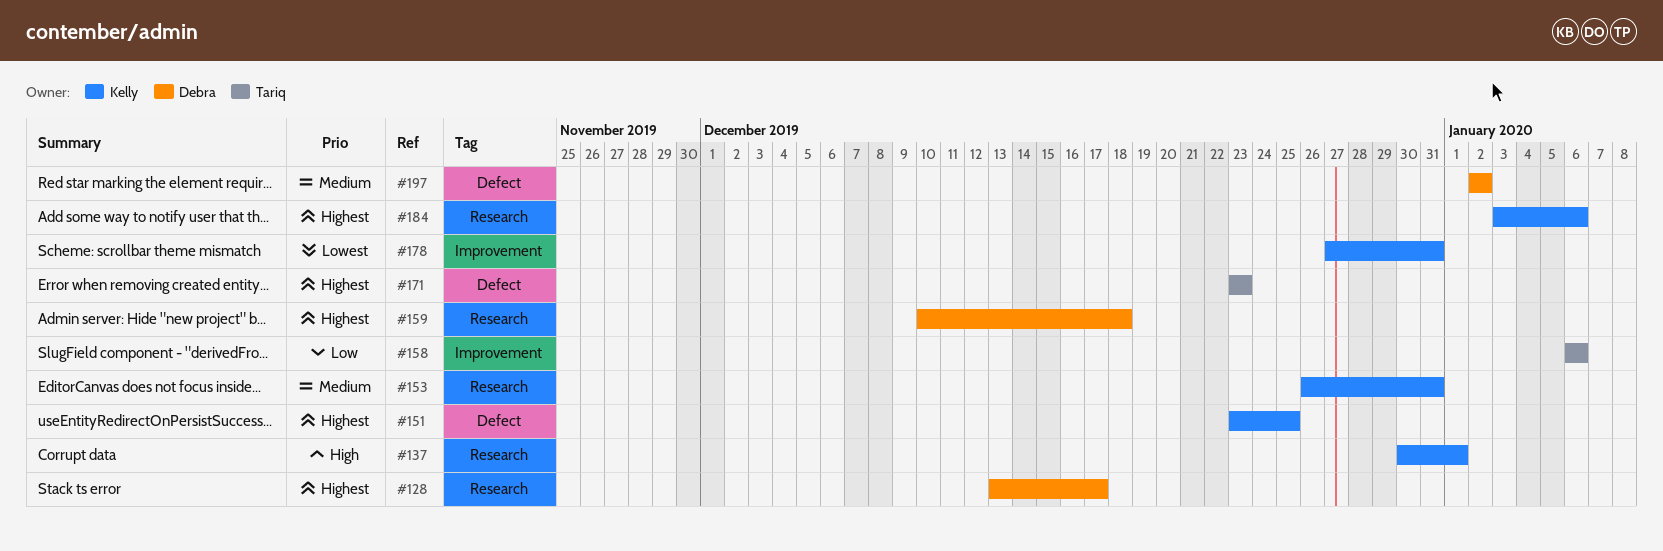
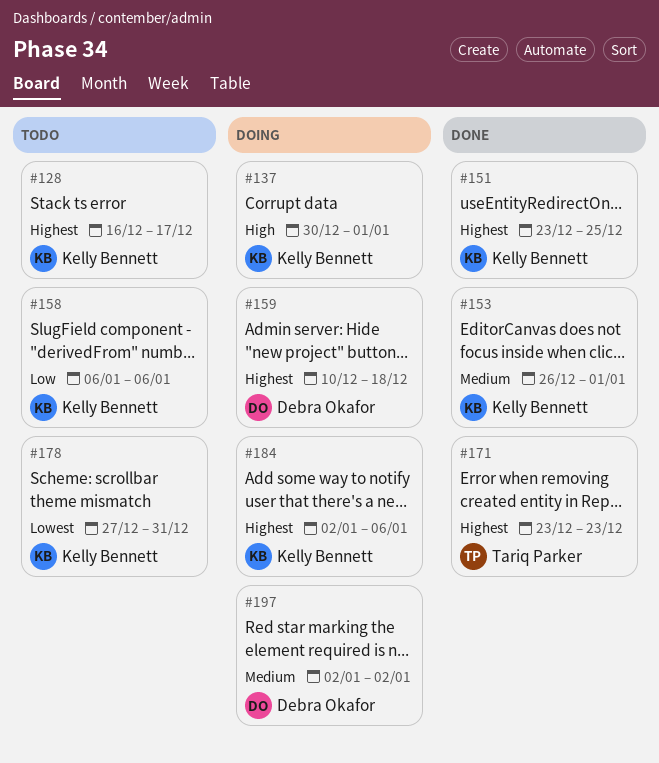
#128, owner: Debra Okafor -> Kelly Bennett
#128, start: Dec 13 -> Dec 16
#153, due: Dec 31 -> Jan 1
#158, owner: Tariq Parker -> Kelly Bennett
#184, start: Jan 3 -> Jan 2

